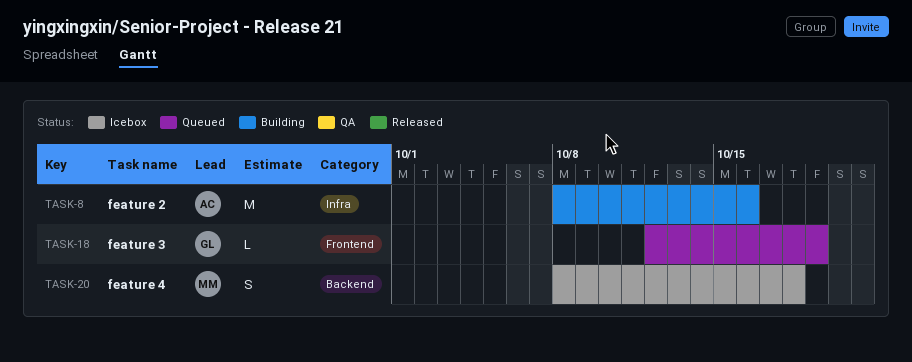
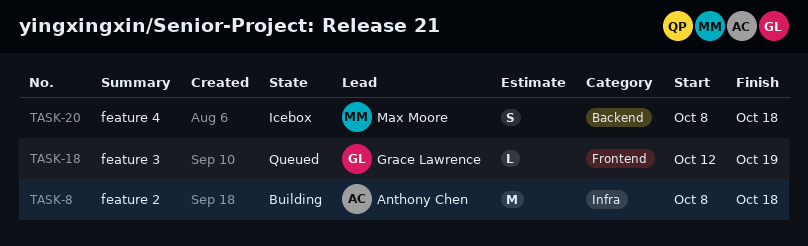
TASK-8, due: Oct 16 -> Oct 18

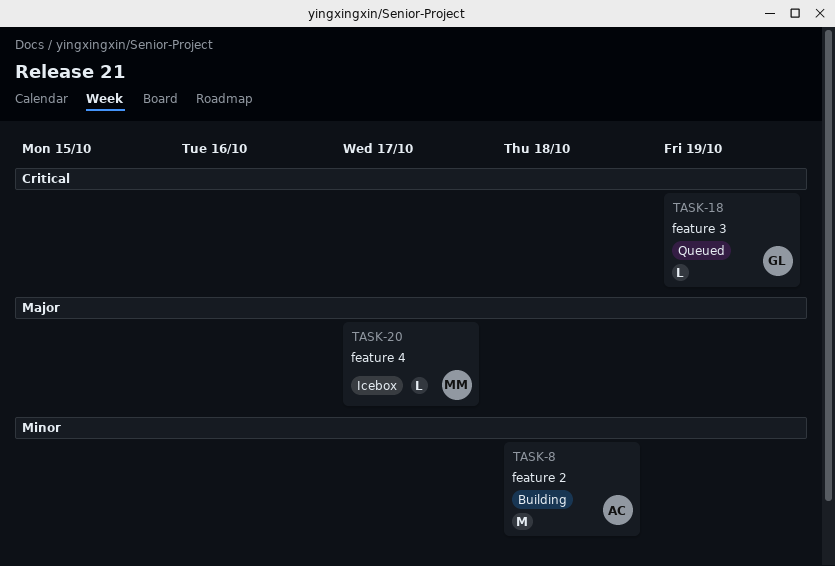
TASK-20, estimate: S -> L
TASK-20, due: Oct 18 -> Oct 17

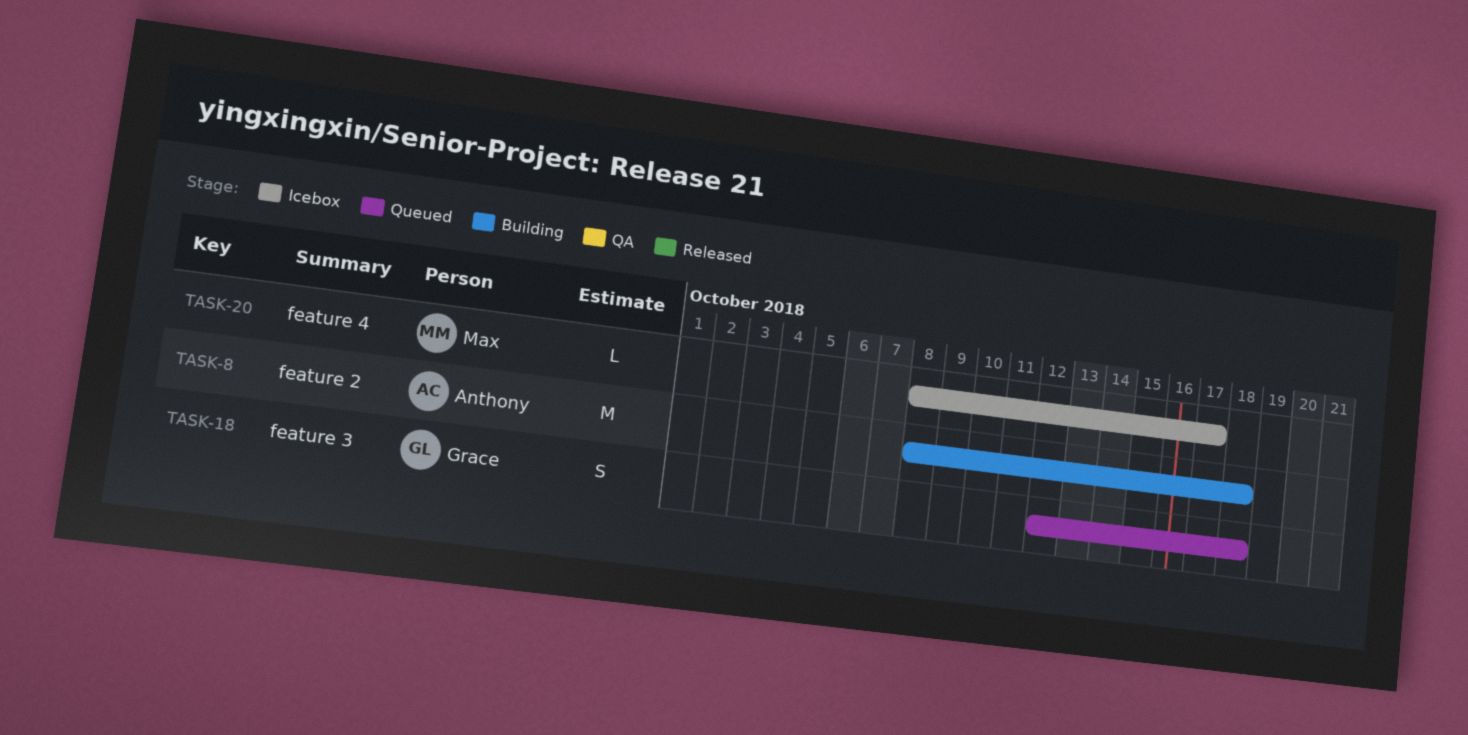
TASK-18, estimate: L -> S
TASK-18, due: Oct 19 -> Oct 18

